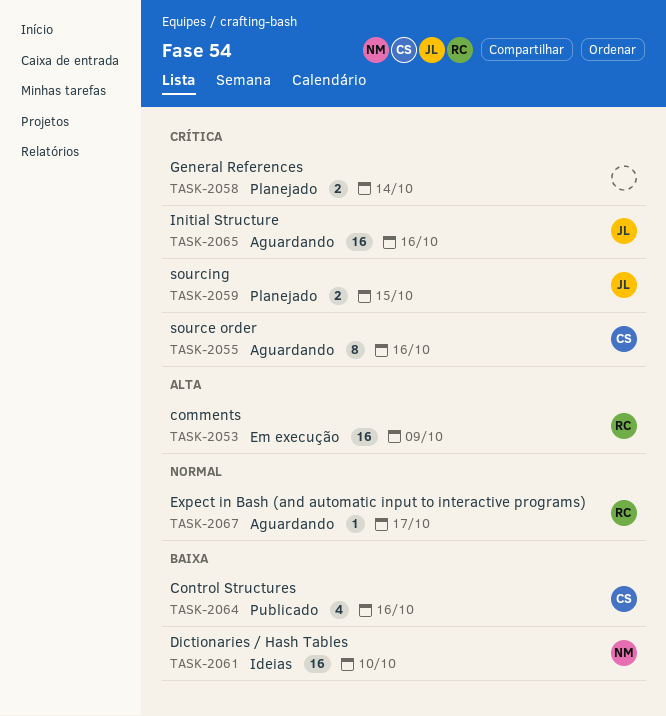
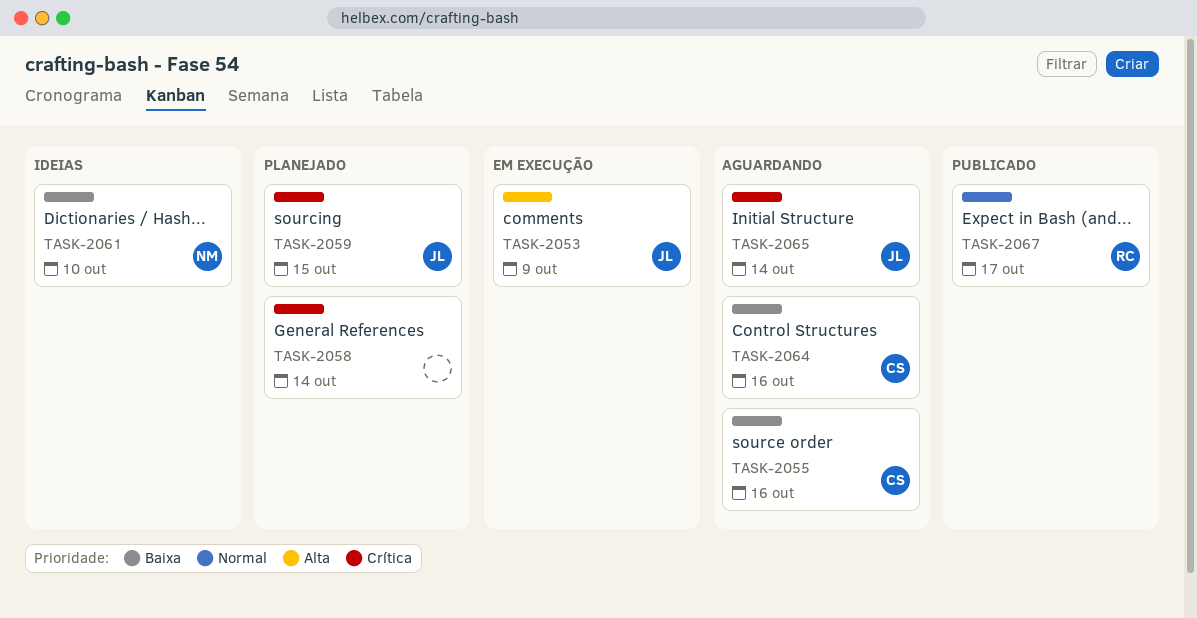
TASK-2053, owner: RC -> JL
TASK-2055, priority: Crítica -> Baixa
TASK-2064, status: Publicado -> Aguardando
TASK-2065, due: Oct 16 -> Oct 14
TASK-2067, status: Aguardando -> Publicado

